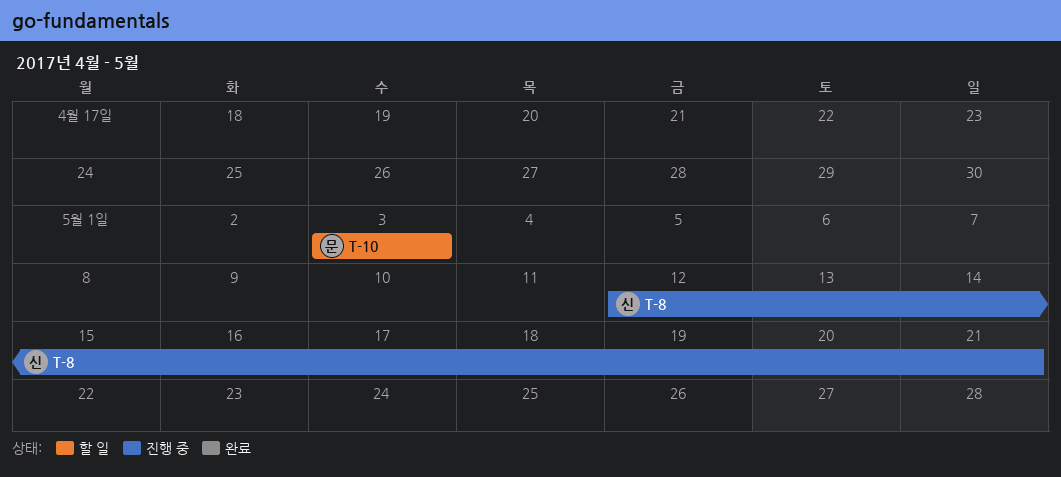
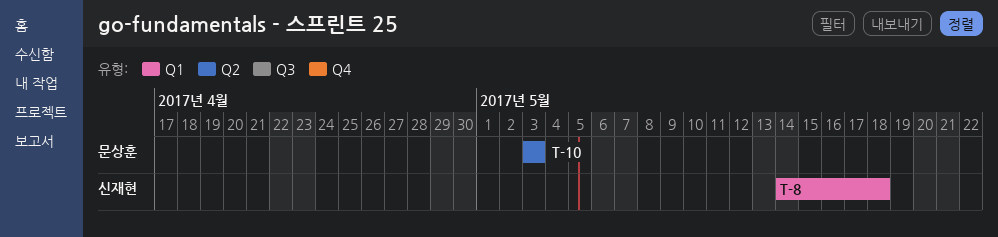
T-8, start: May 12 -> May 14
T-8, due: May 21 -> May 18

